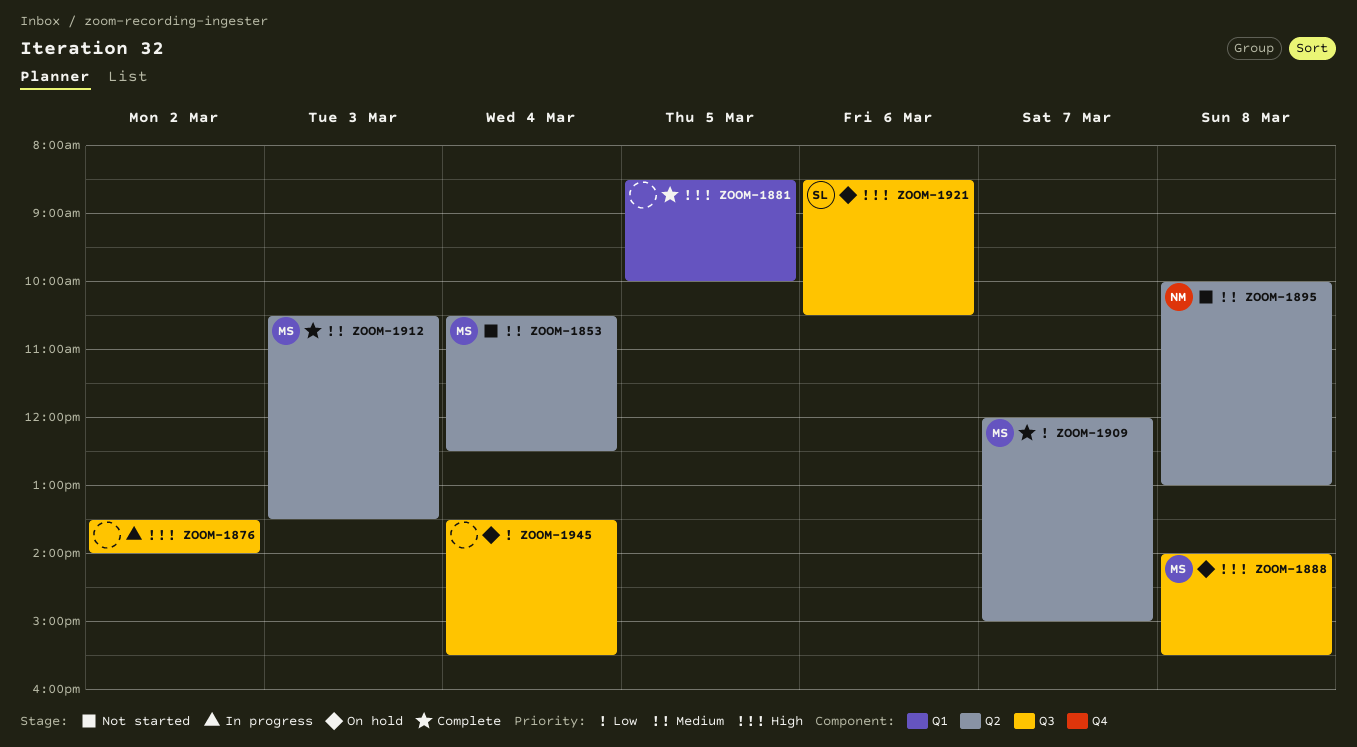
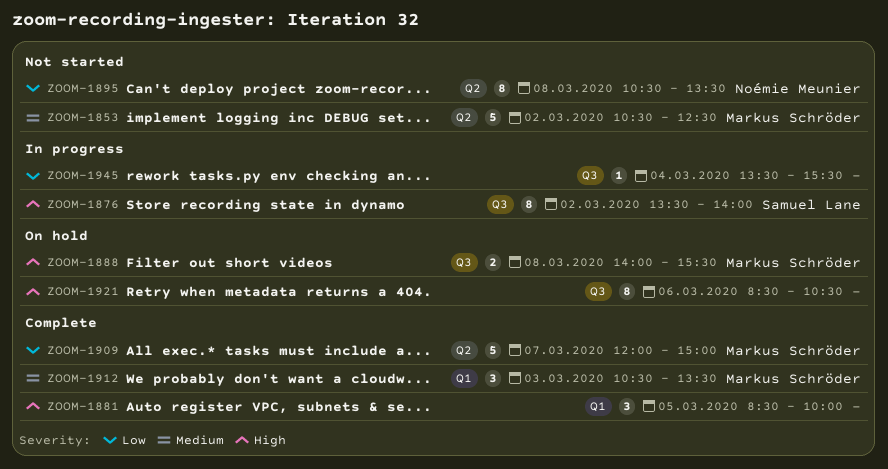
ZOOM-1853, day: Mar 4 -> Mar 2
ZOOM-1876, owner: none -> Samuel Lane
ZOOM-1895, priority: Medium -> Low
ZOOM-1895, begins: 10:00 -> 10:30
ZOOM-1895, ends: 13:00 -> 13:30
ZOOM-1912, label: Q2 -> Q1
ZOOM-1921, owner: Samuel Lane -> none
ZOOM-1945, status: On hold -> In progress

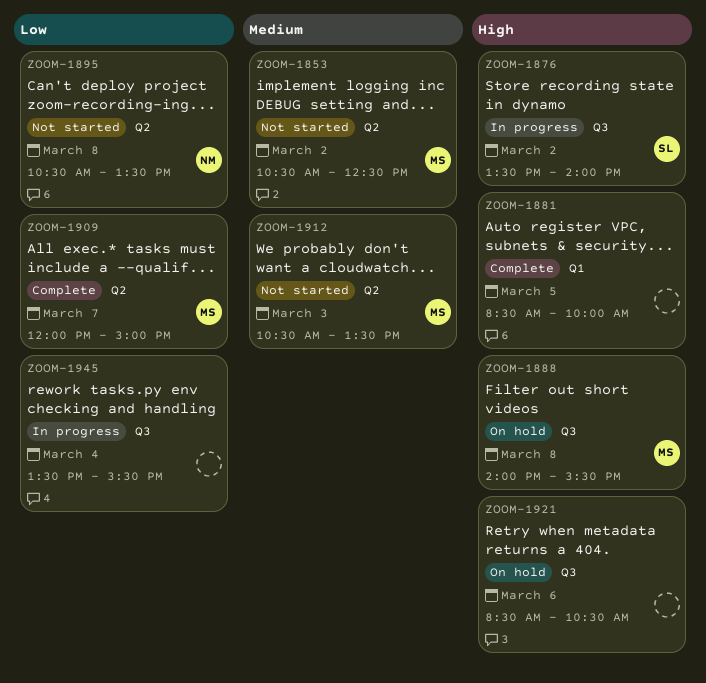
ZOOM-1912, status: Complete -> Not started
ZOOM-1912, label: Q1 -> Q2

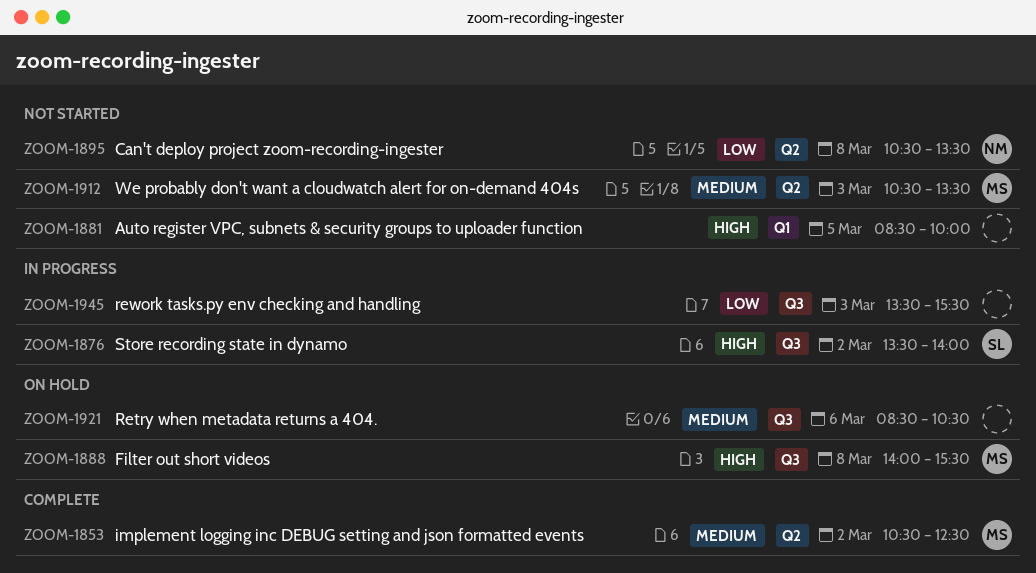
ZOOM-1853, status: Not started -> Complete
ZOOM-1881, status: Complete -> Not started
ZOOM-1909: present -> none
ZOOM-1921, priority: High -> Medium
ZOOM-1945, day: Mar 4 -> Mar 3

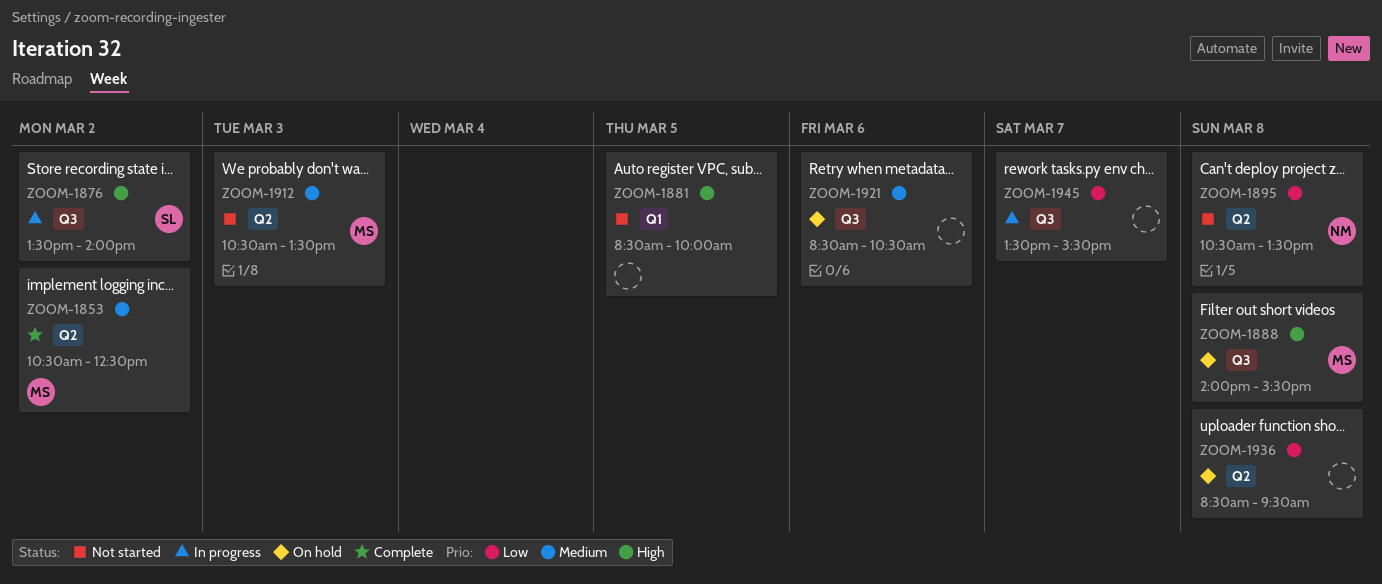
ZOOM-1936: none -> present
ZOOM-1945, day: Mar 3 -> Mar 7

